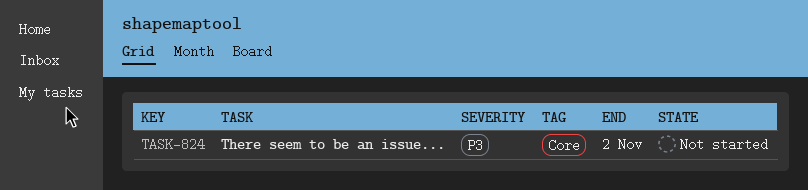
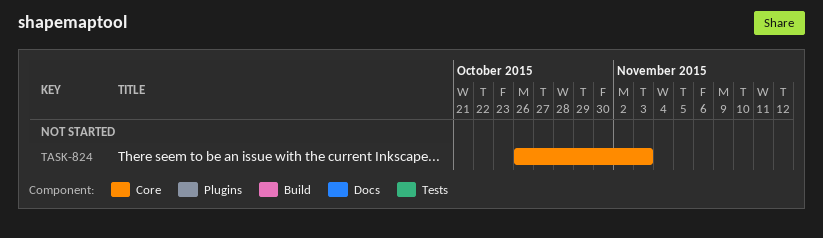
TASK-824, due: Nov 2 -> Nov 3

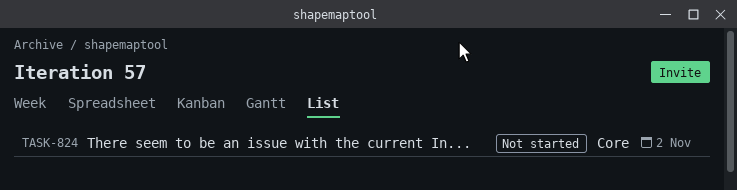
TASK-824, due: Nov 3 -> Nov 2

